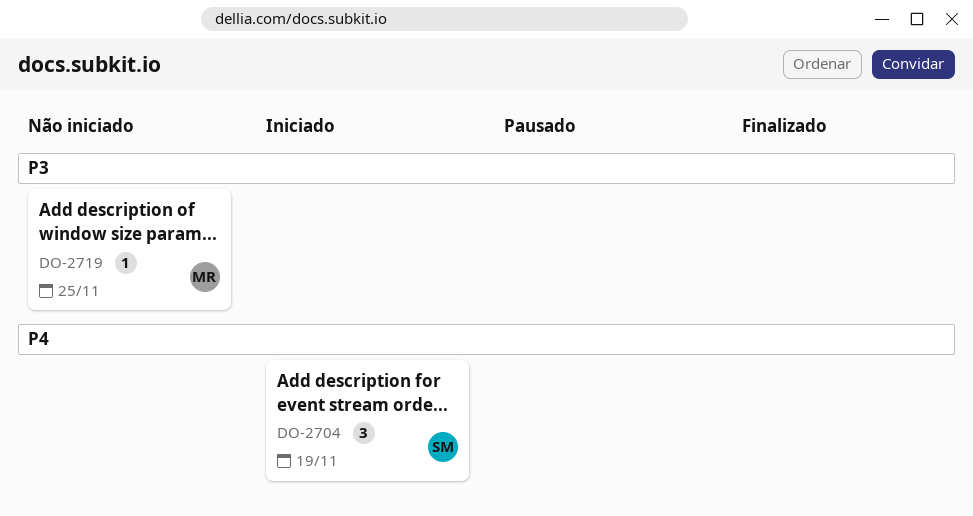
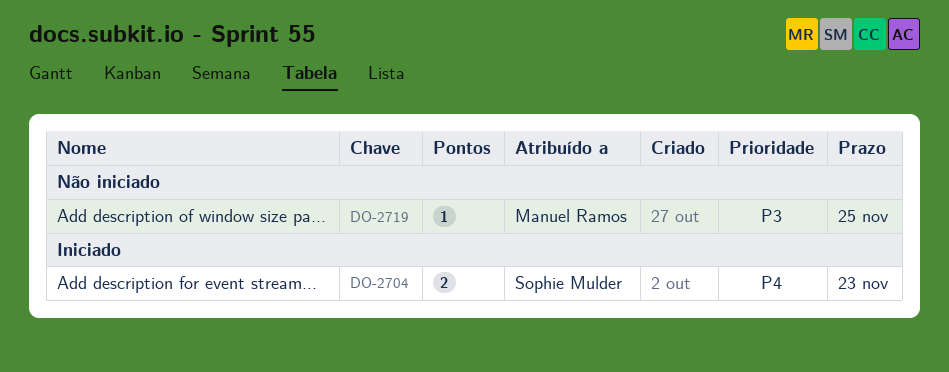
DO-2704, estimate: 3 -> 2
DO-2704, due: Nov 19 -> Nov 23

